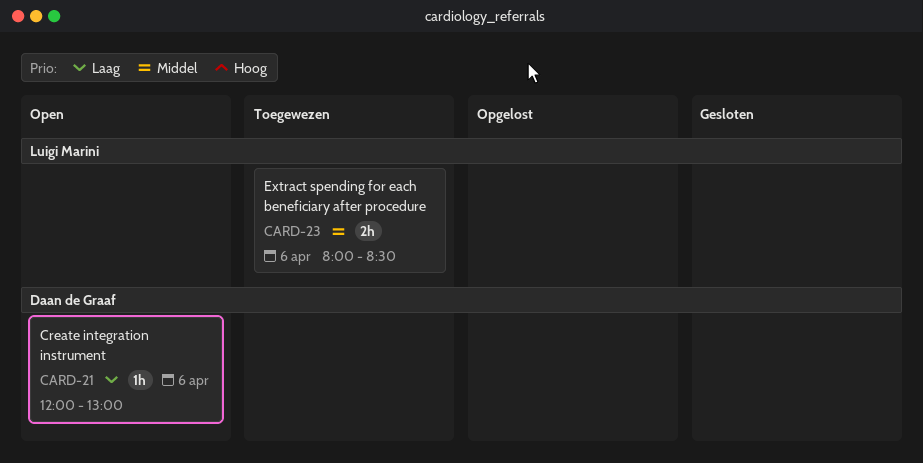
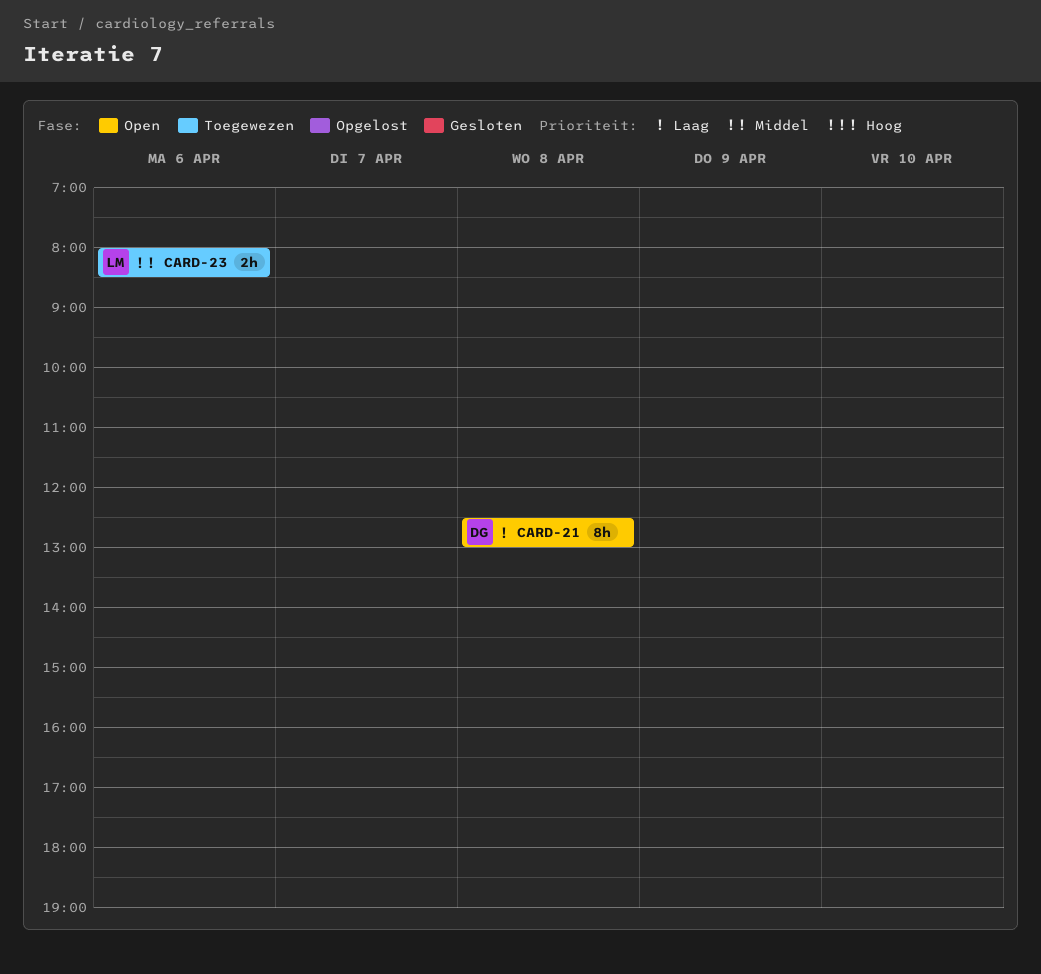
CARD-21, estimate: 1h -> 8h
CARD-21, day: Apr 6 -> Apr 8
CARD-21, begins: 12:00 -> 12:30

